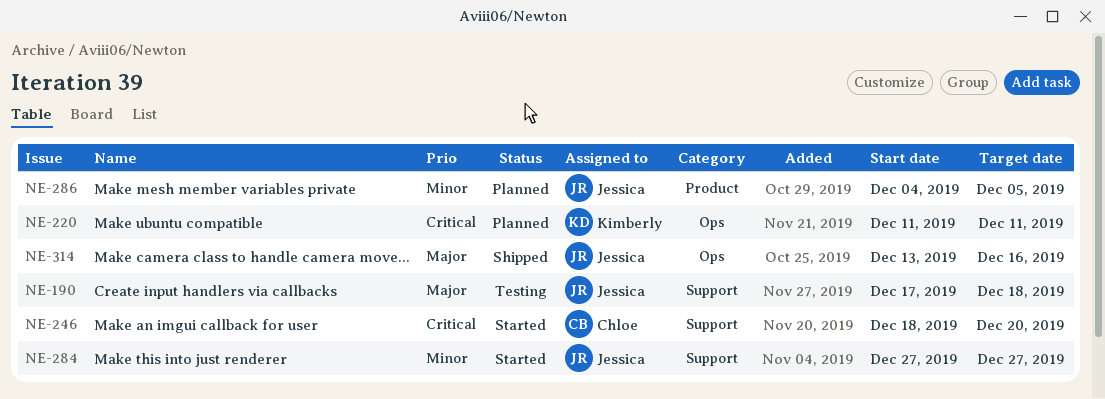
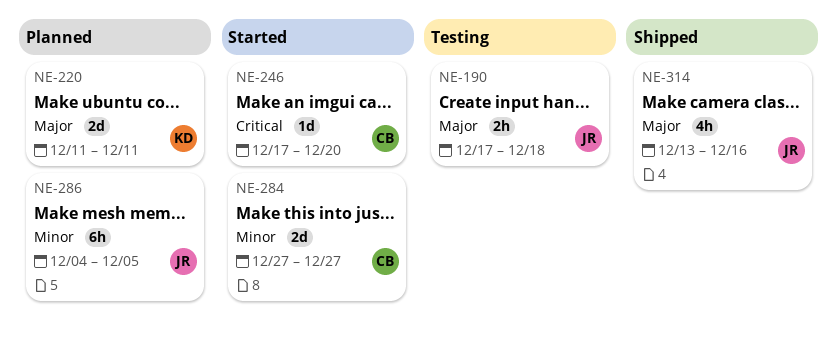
NE-220, priority: Critical -> Major
NE-246, start: Dec 18 -> Dec 17
NE-284, owner: Jessica -> Chloe

